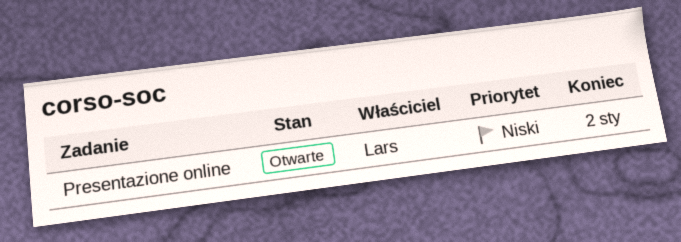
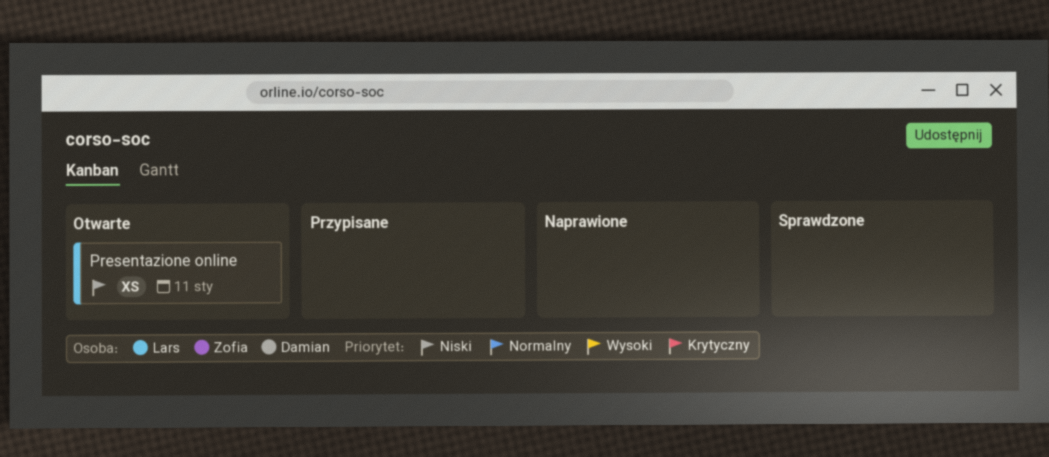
Presentazione online, due: Jan 2 -> Jan 11

